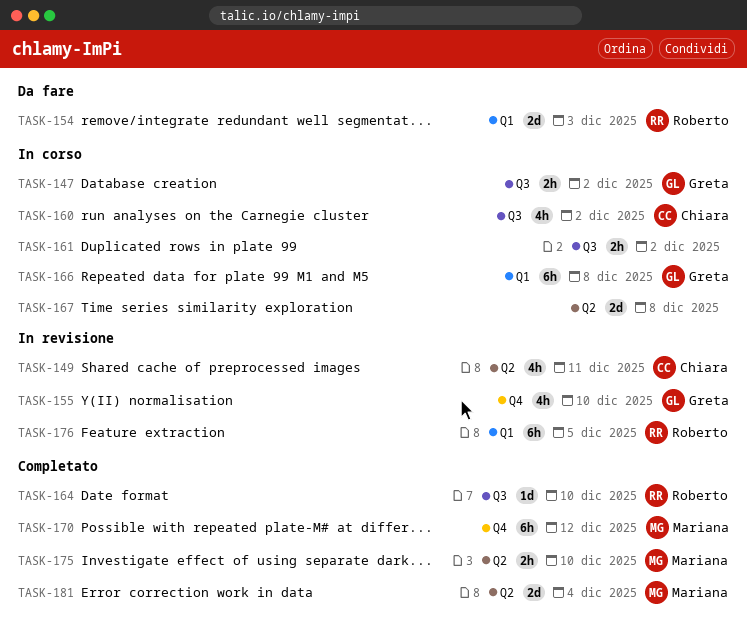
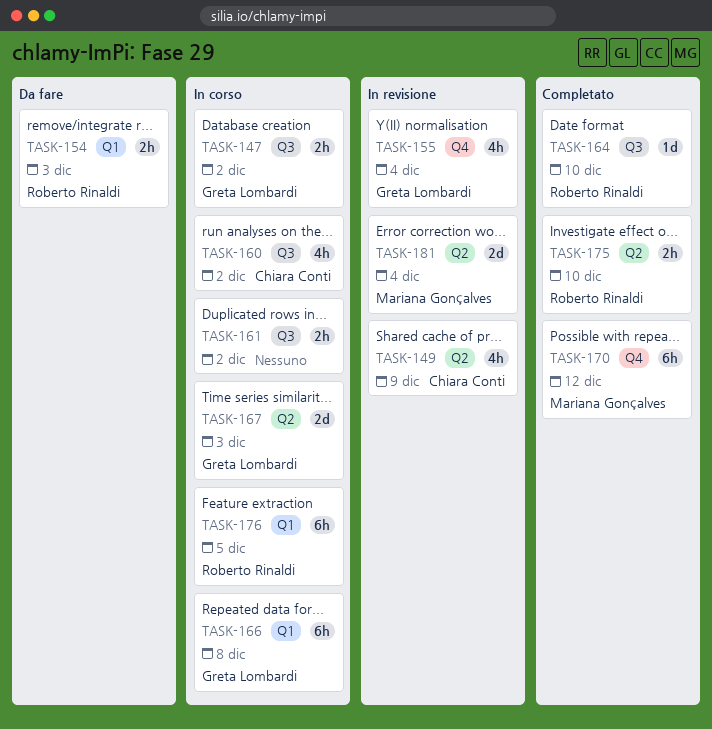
TASK-149, due: Dec 11 -> Dec 9
TASK-154, estimate: 2d -> 2h
TASK-155, due: Dec 10 -> Dec 4
TASK-167, owner: none -> Greta Lombardi
TASK-167, due: Dec 8 -> Dec 3
TASK-175, owner: Mariana Gonçalves -> Roberto Rinaldi
TASK-176, status: In revisione -> In corso
TASK-181, status: Completato -> In revisione

